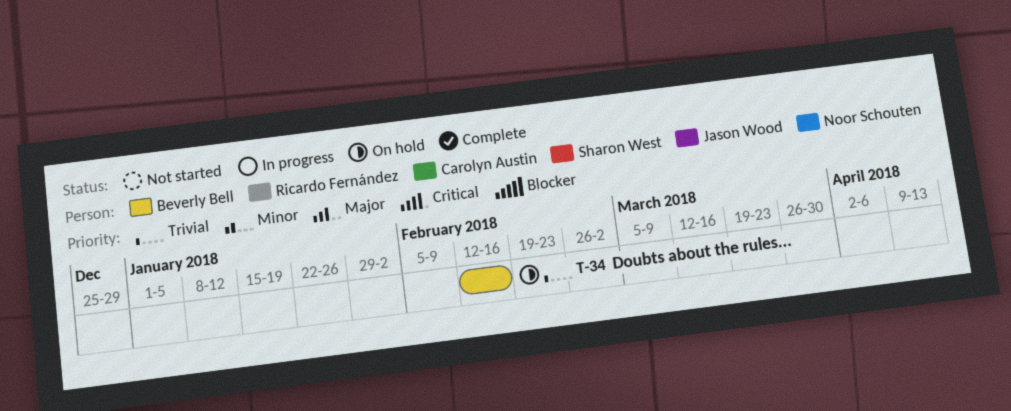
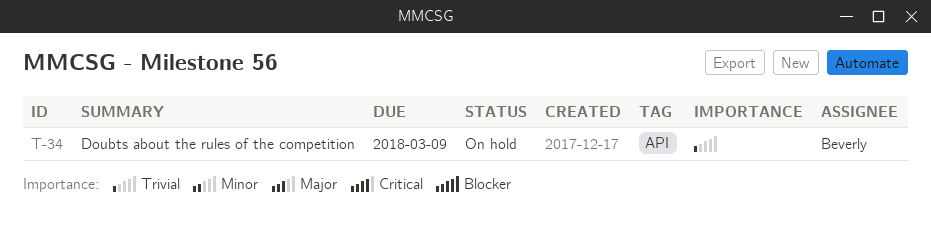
T-34, due: Feb 16 -> Mar 9

